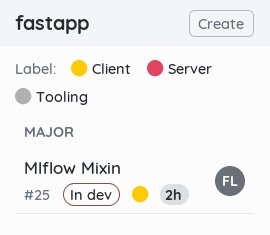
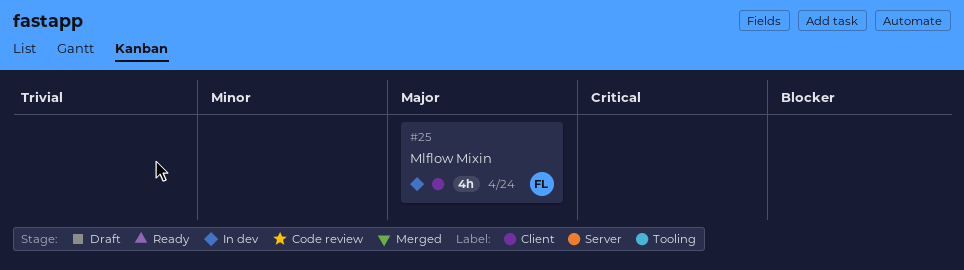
#25, estimate: 2h -> 4h

